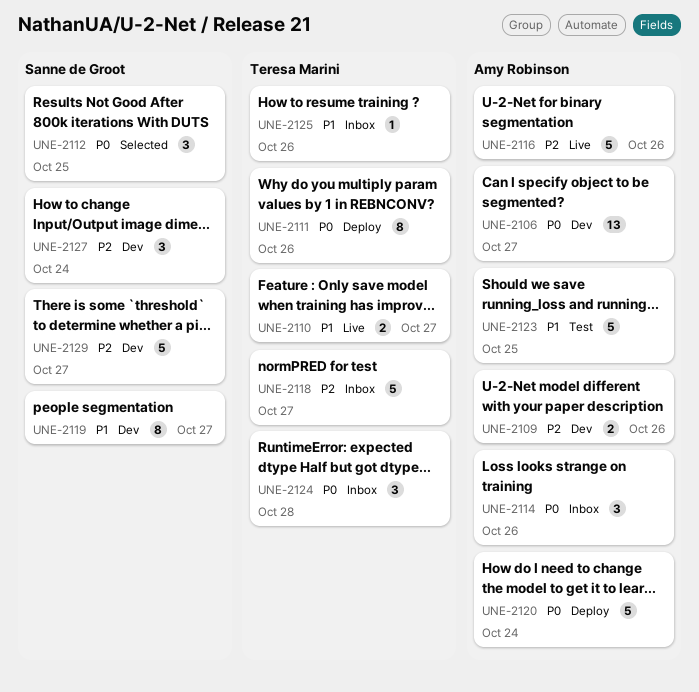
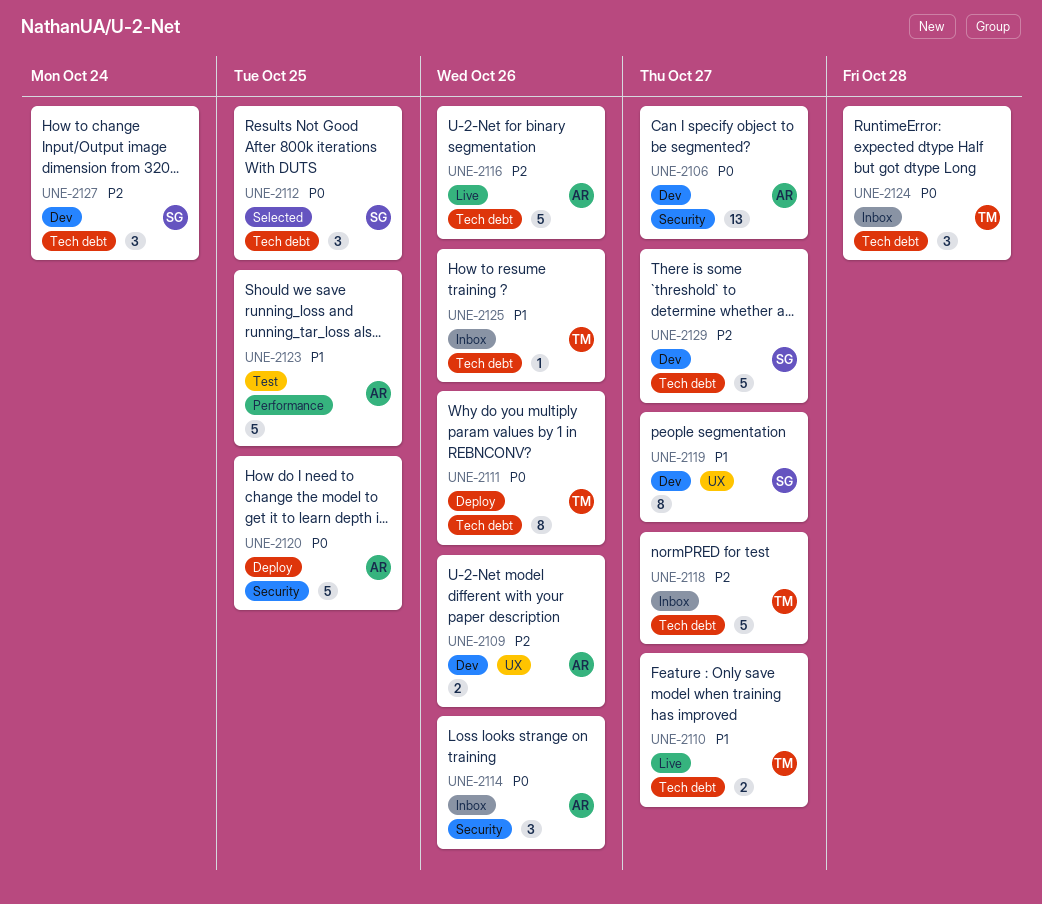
UNE-2120, due: Oct 24 -> Oct 25

